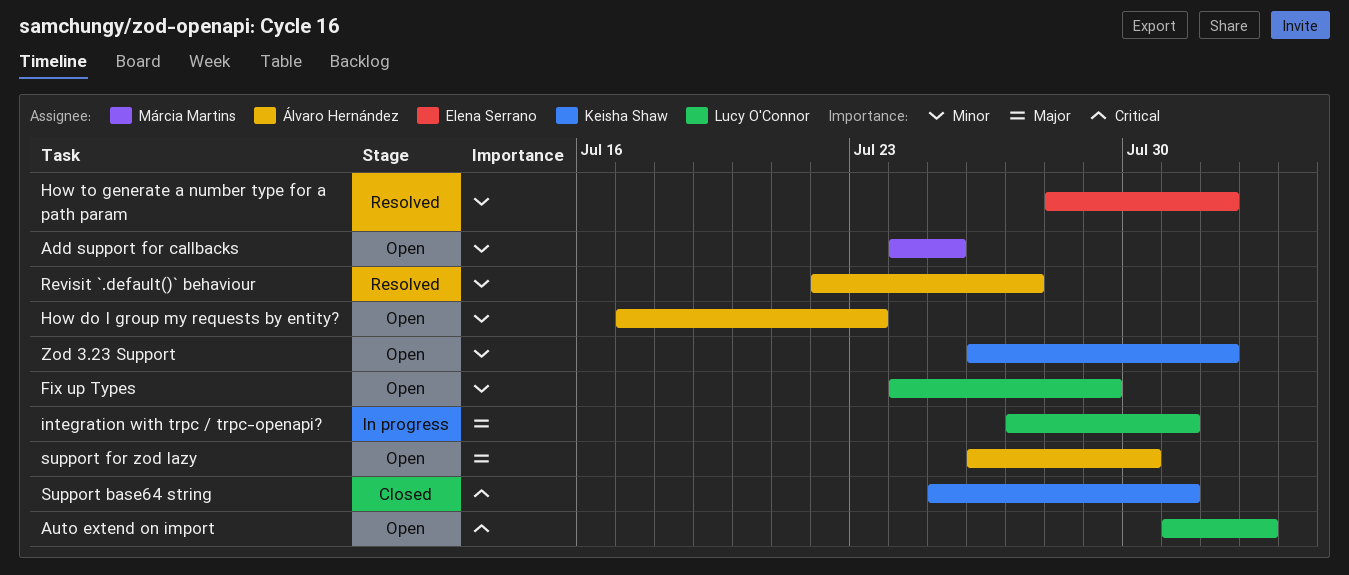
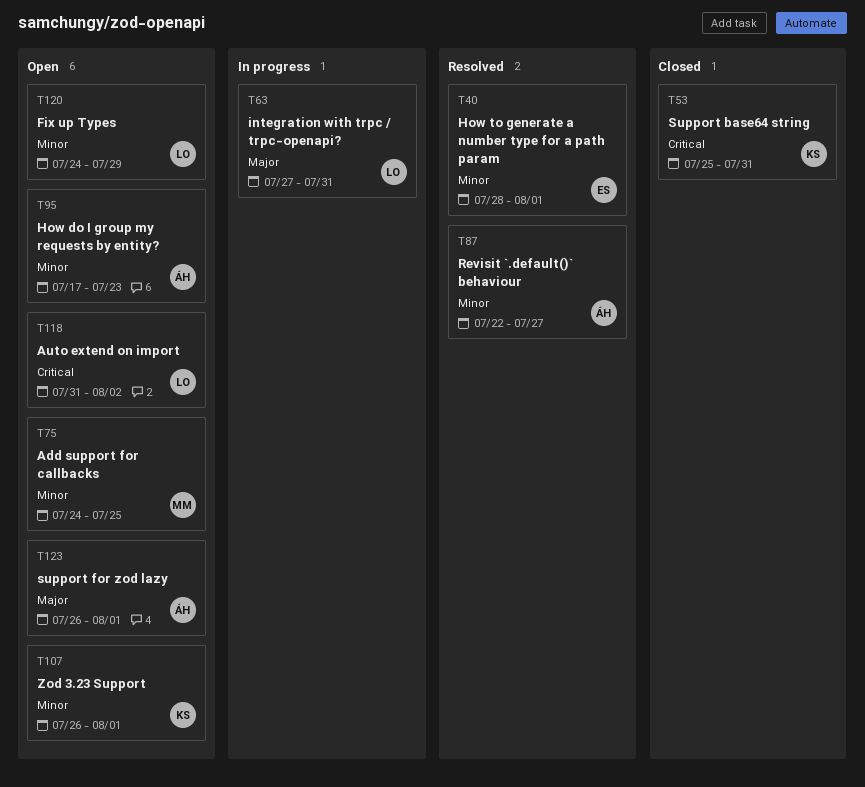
support for zod lazy, due: Jul 30 -> Aug 1

